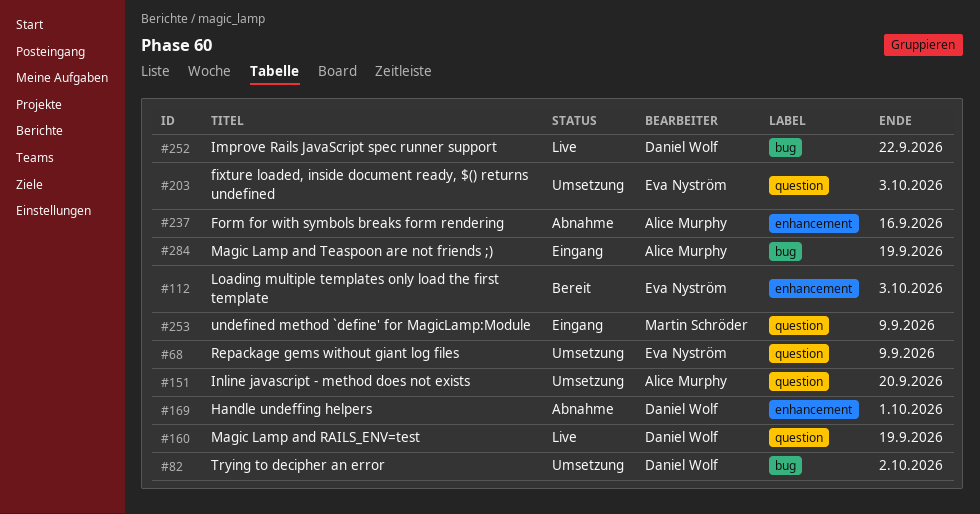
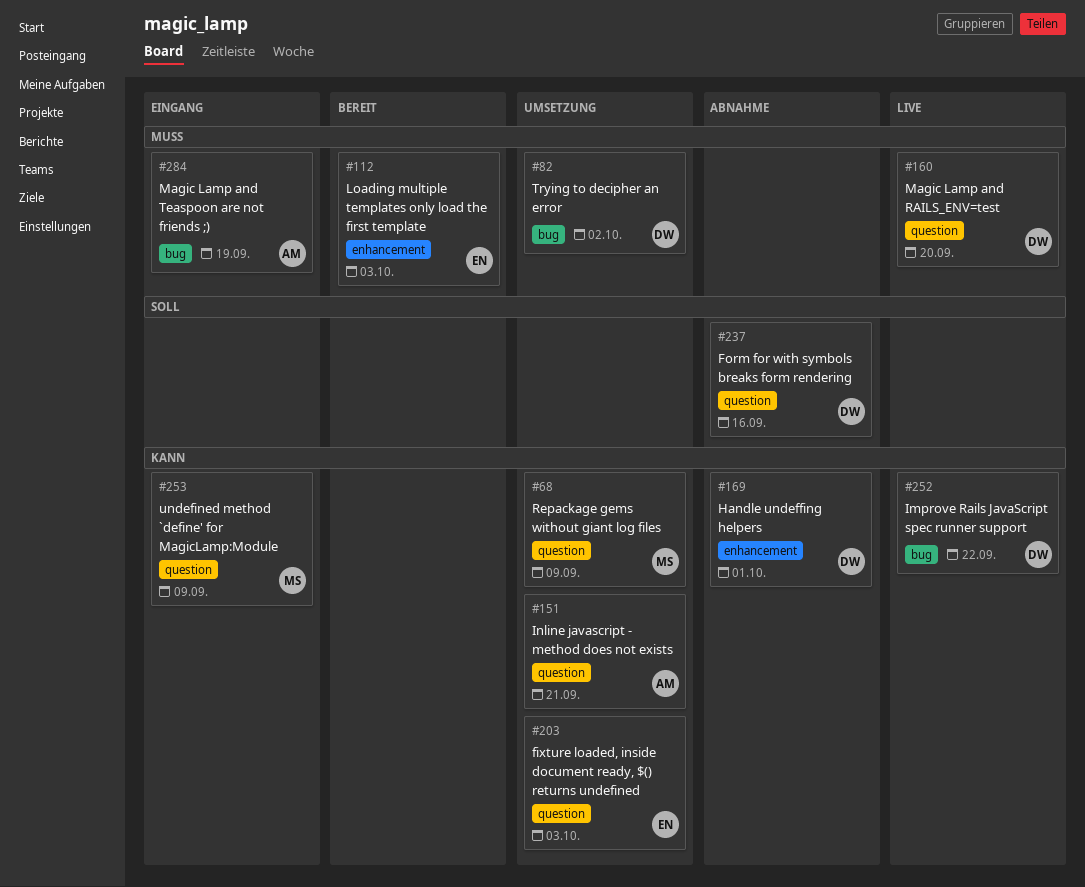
#68, owner: Eva Nyström -> Martin Schröder
#151, due: Sep 20 -> Sep 21
#160, due: Sep 19 -> Sep 20
#237, owner: Alice Murphy -> Daniel Wolf
#237, label: enhancement -> question

